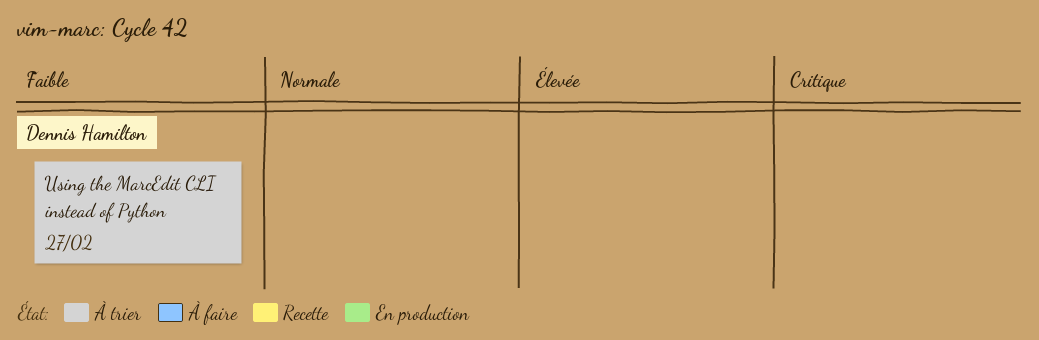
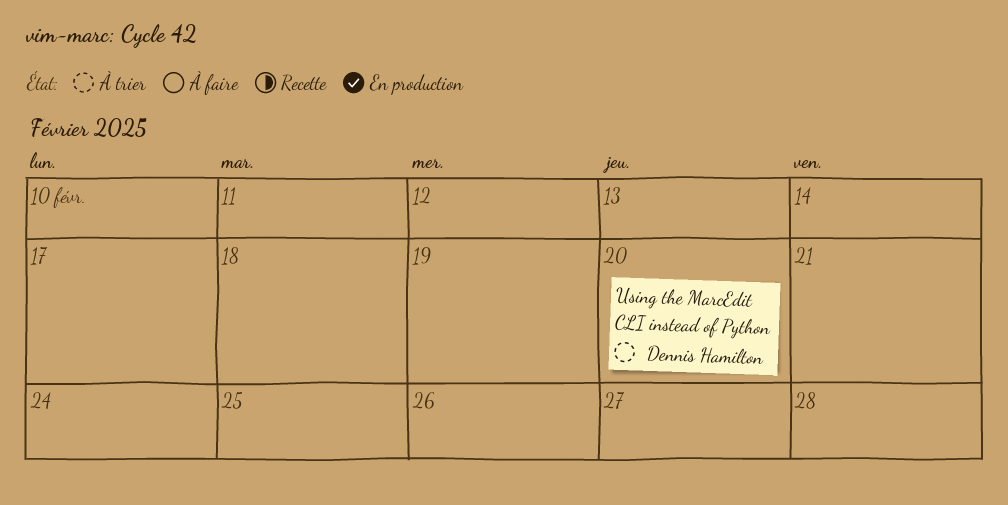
Using the MarcEdit CLI instead of Python, due: Feb 27 -> Feb 20

